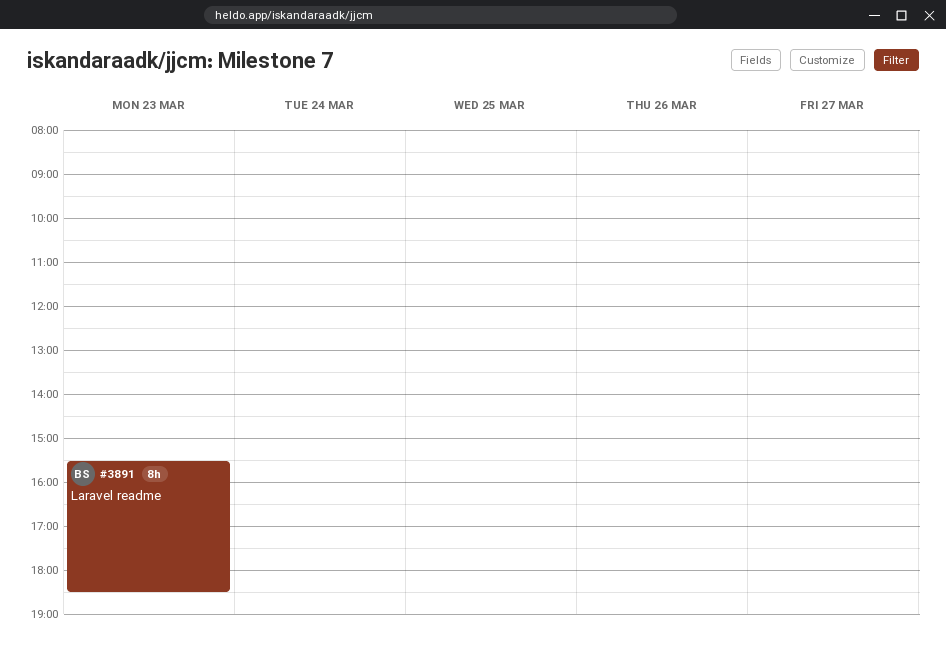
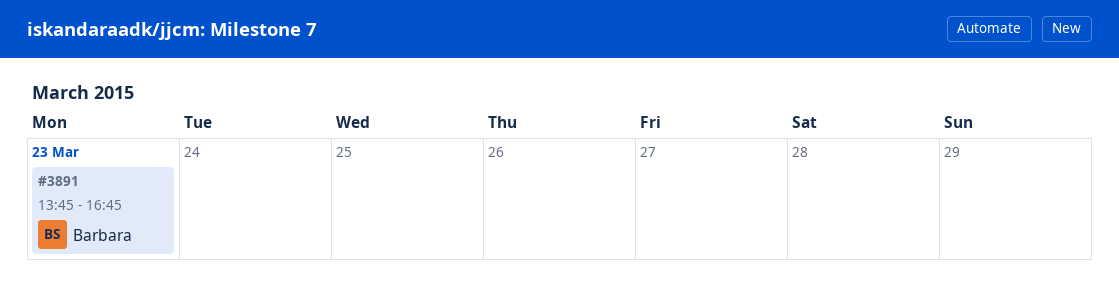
#3891, begins: 15:30 -> 13:45
#3891, ends: 18:30 -> 16:45

